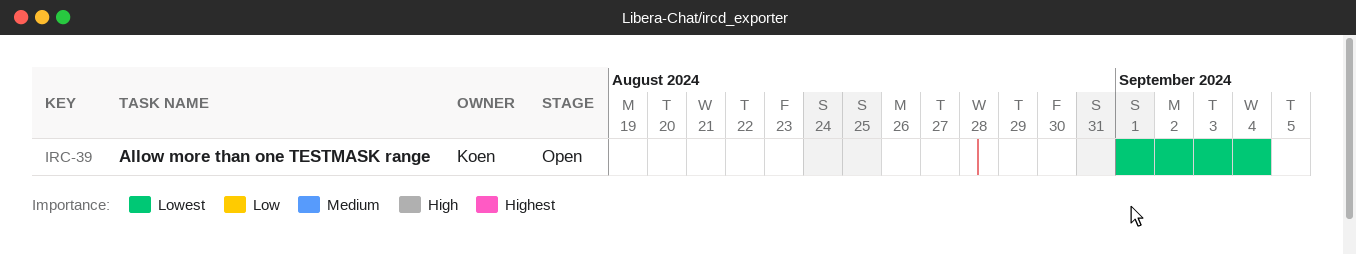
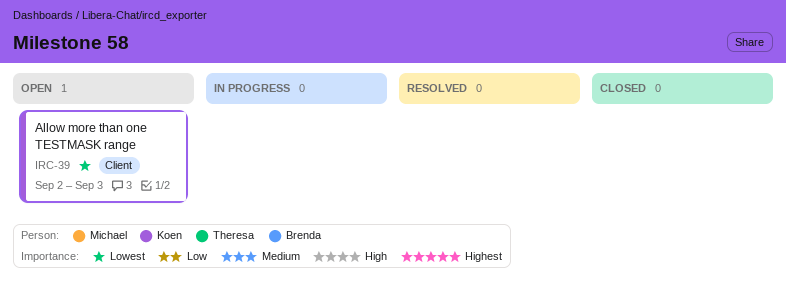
IRC-39, start: Sep 1 -> Sep 2
IRC-39, due: Sep 4 -> Sep 3

